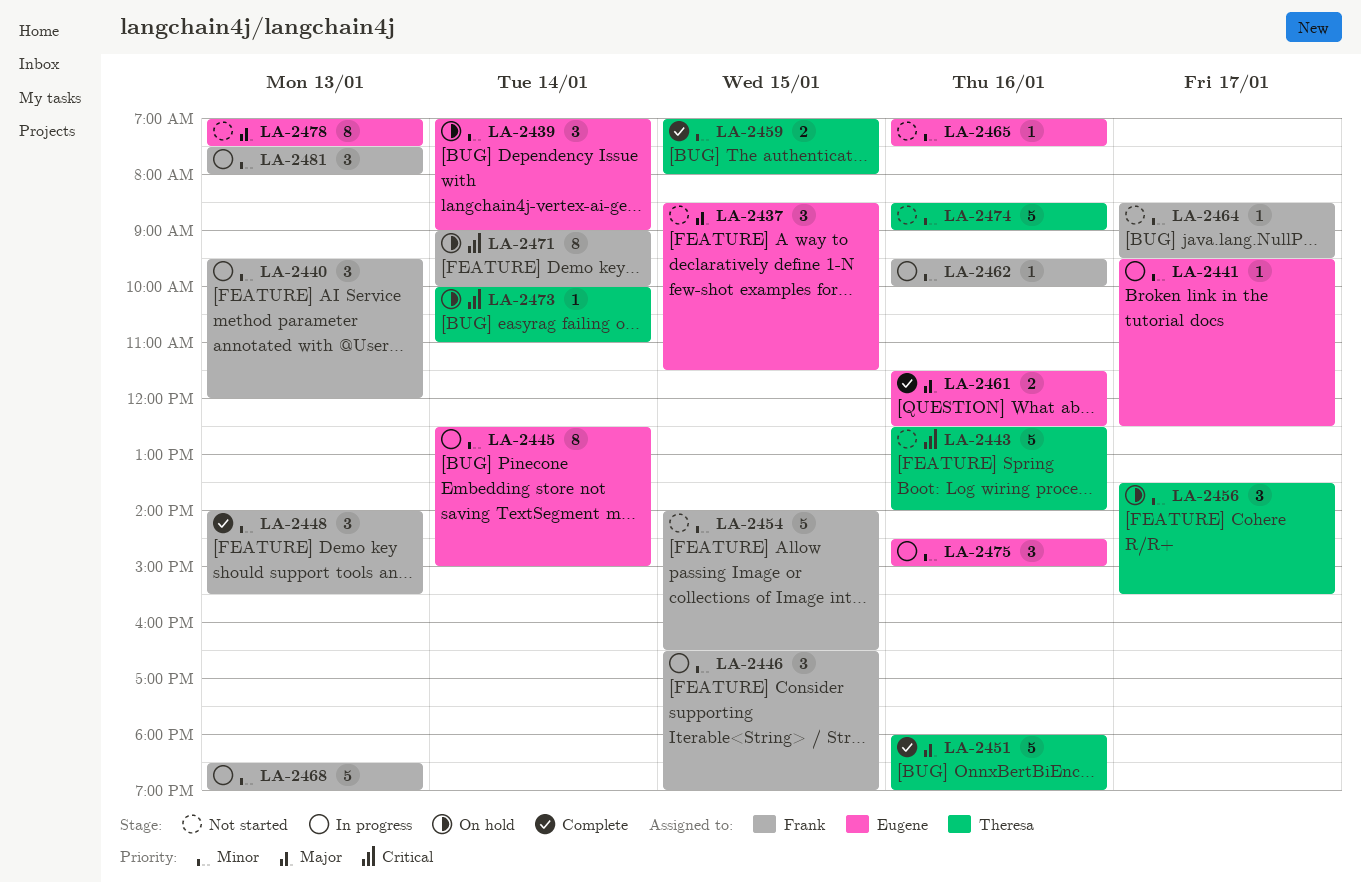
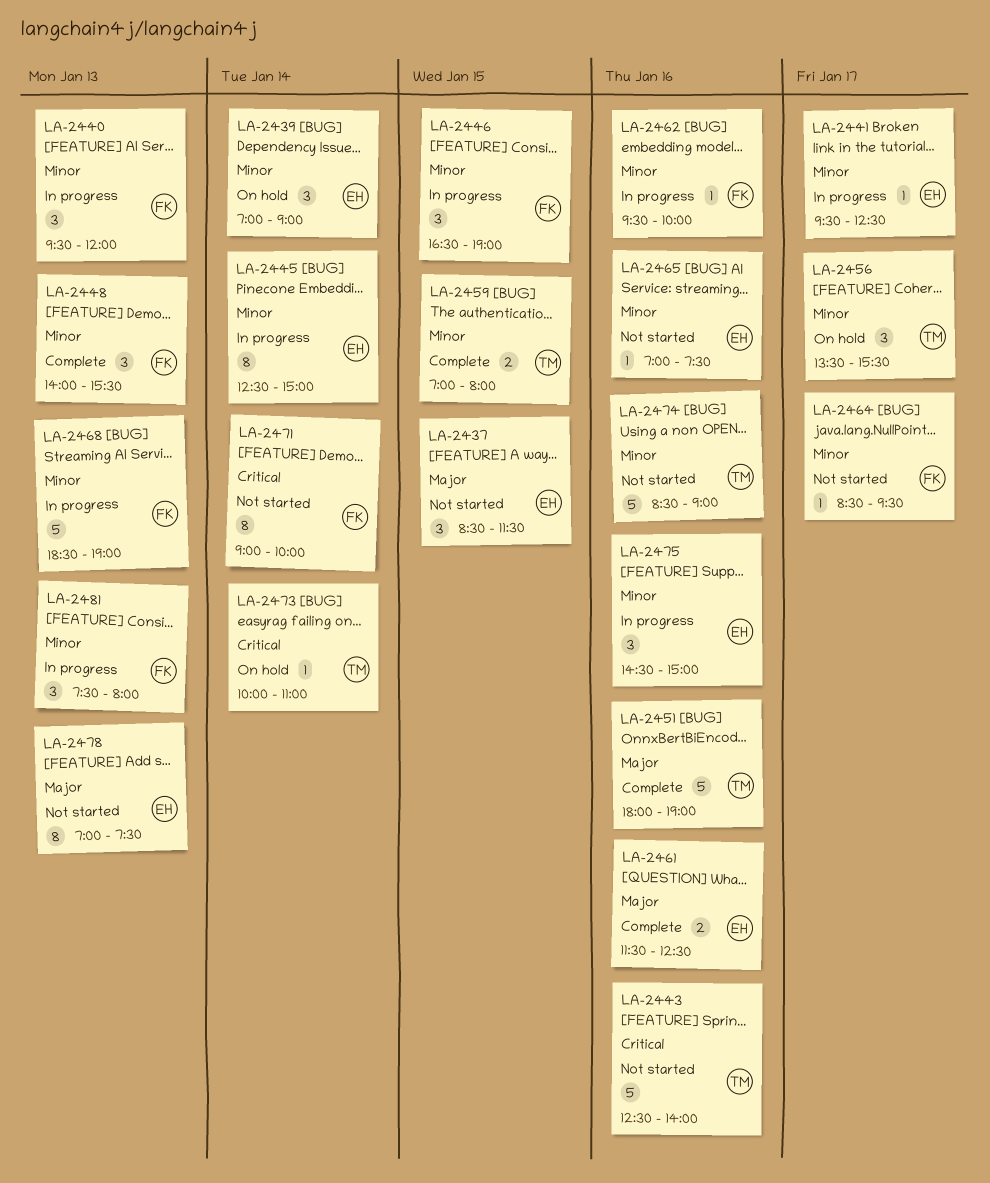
LA-2454: present -> none
LA-2471, status: On hold -> Not started

